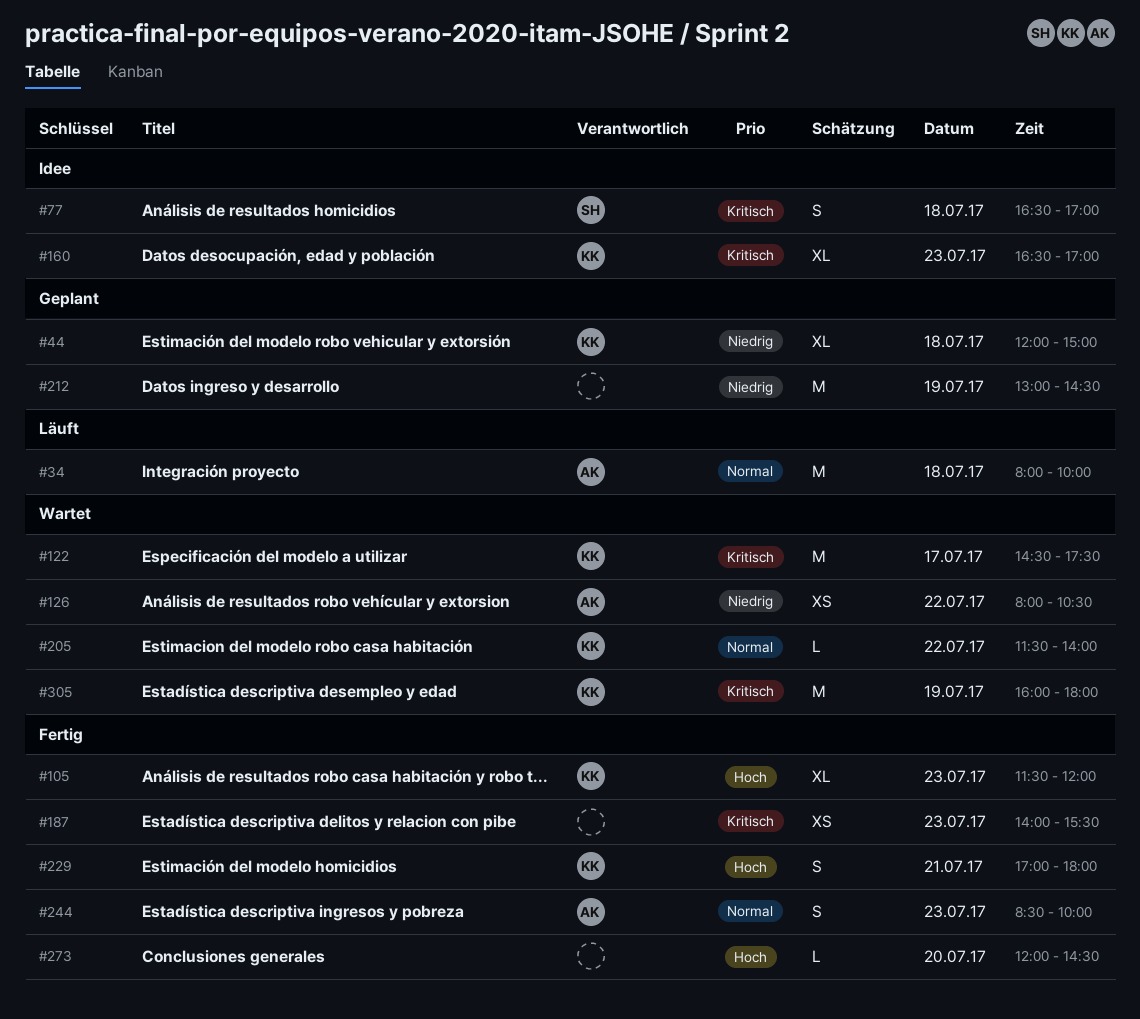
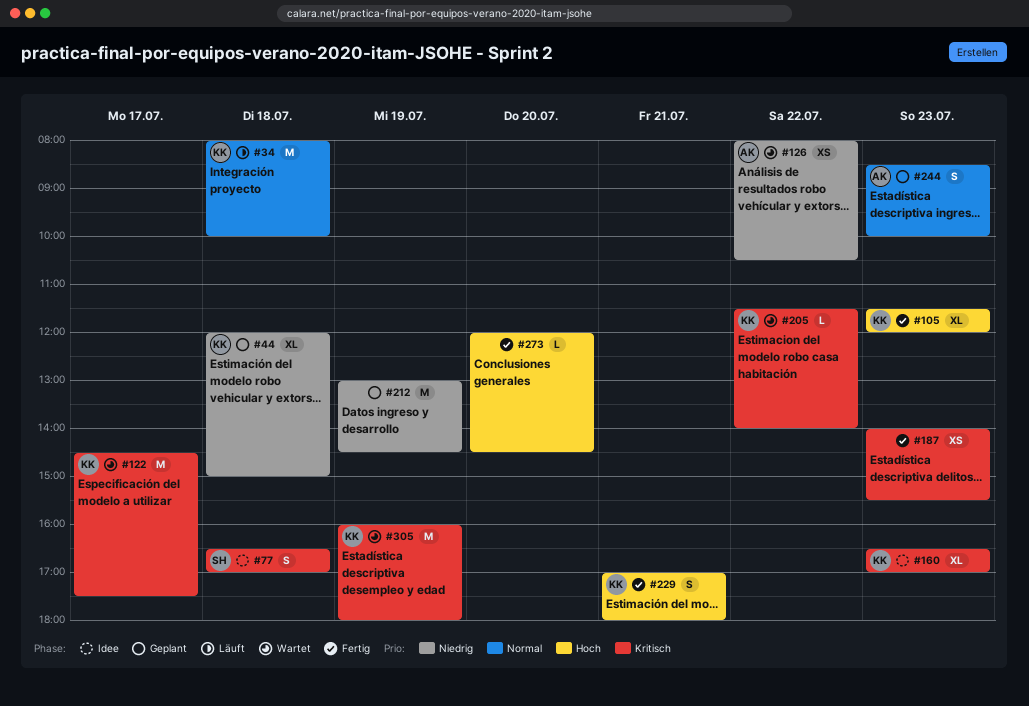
#34, owner: AK -> KK
#205, priority: Normal -> Kritisch
#244, status: Fertig -> Geplant

